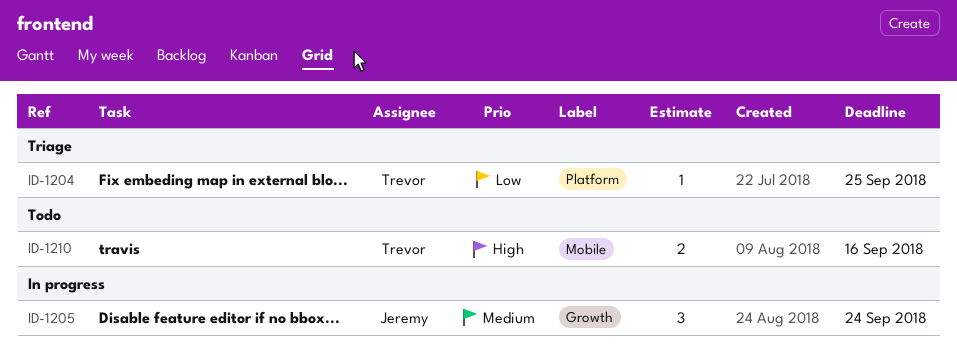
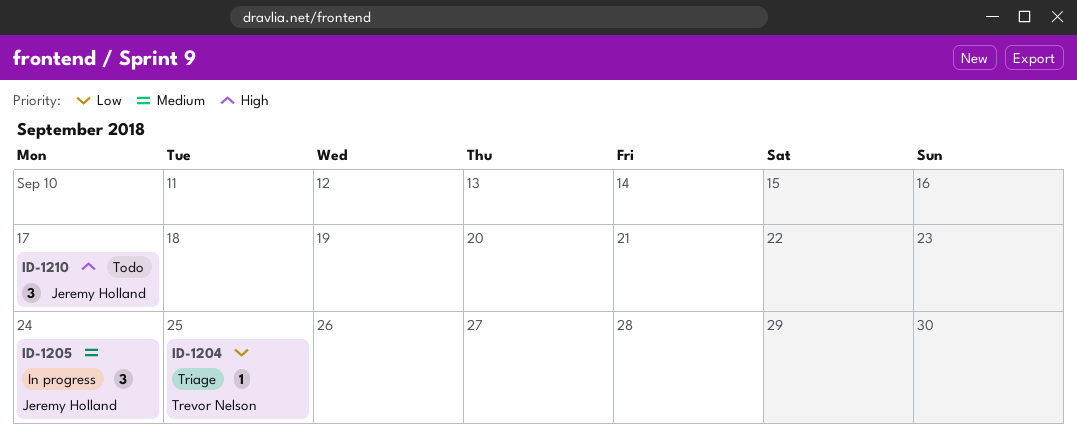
ID-1210, owner: Trevor Nelson -> Jeremy Holland
ID-1210, estimate: 2 -> 3
ID-1210, due: Sep 16 -> Sep 17

